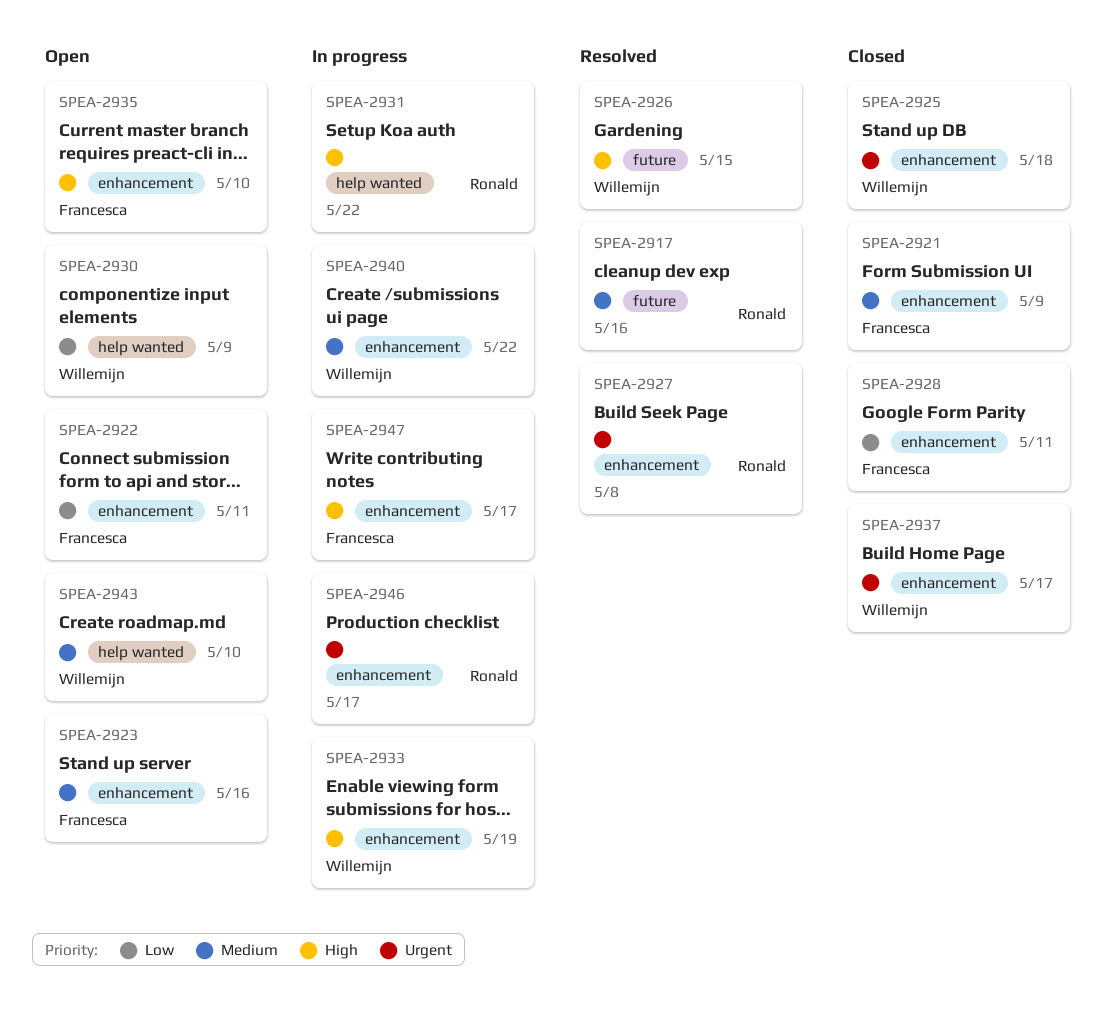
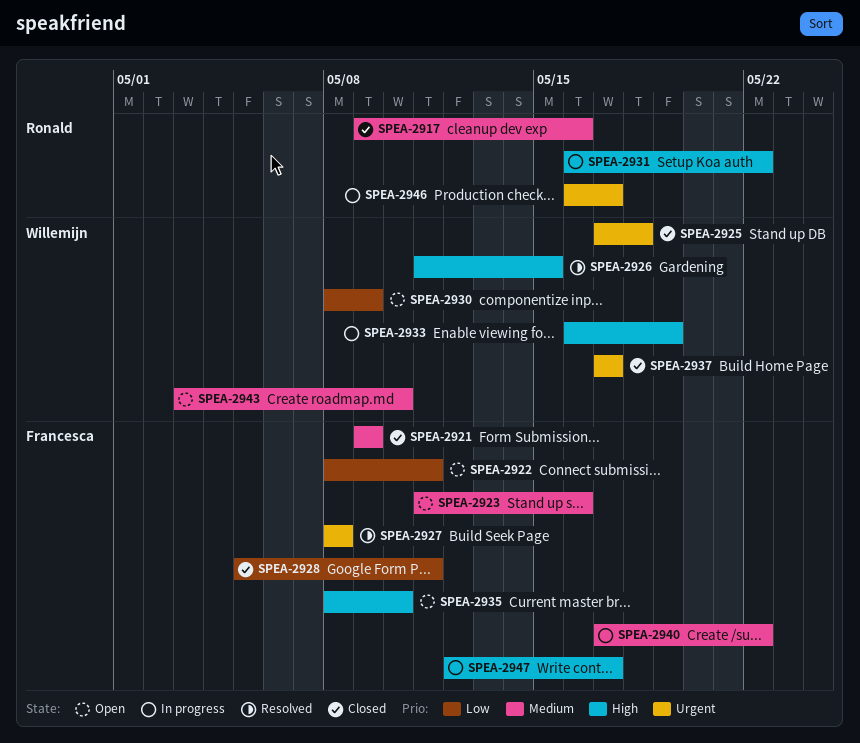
SPEA-2917, status: Resolved -> Closed
SPEA-2927, owner: Ronald -> Francesca
SPEA-2940, owner: Willemijn -> Francesca

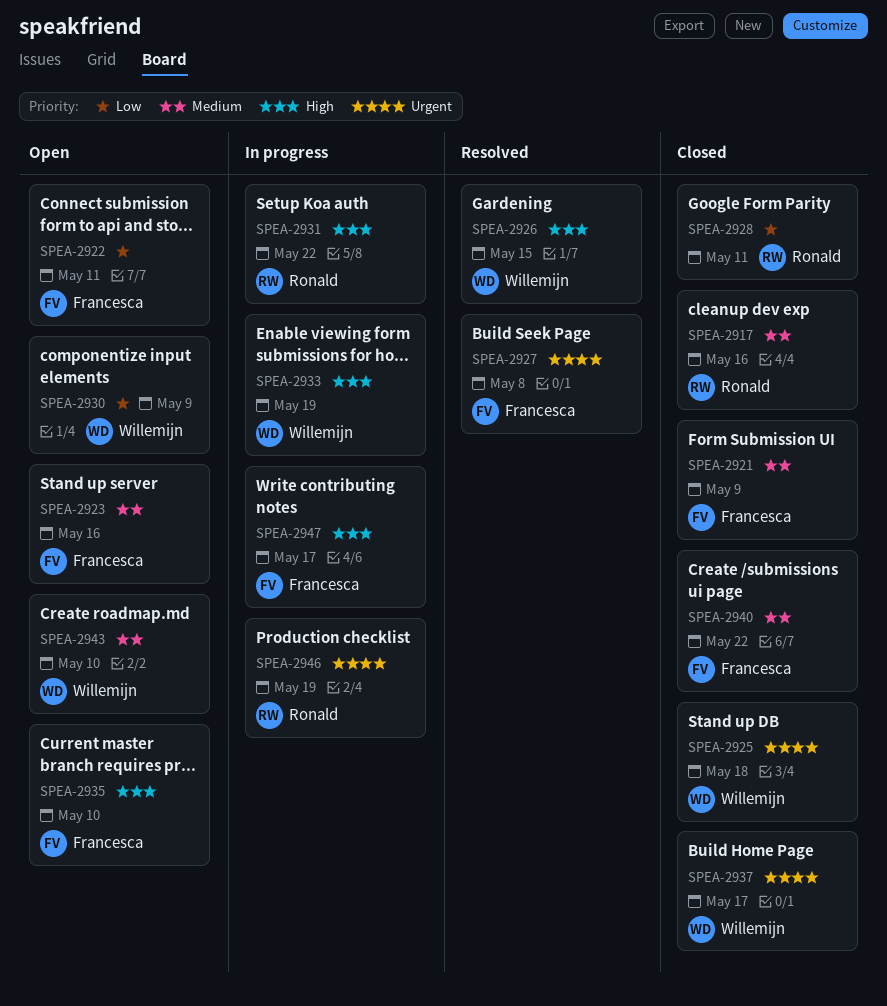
SPEA-2928, owner: Francesca -> Ronald
SPEA-2940, status: In progress -> Closed
SPEA-2946, due: May 17 -> May 19

